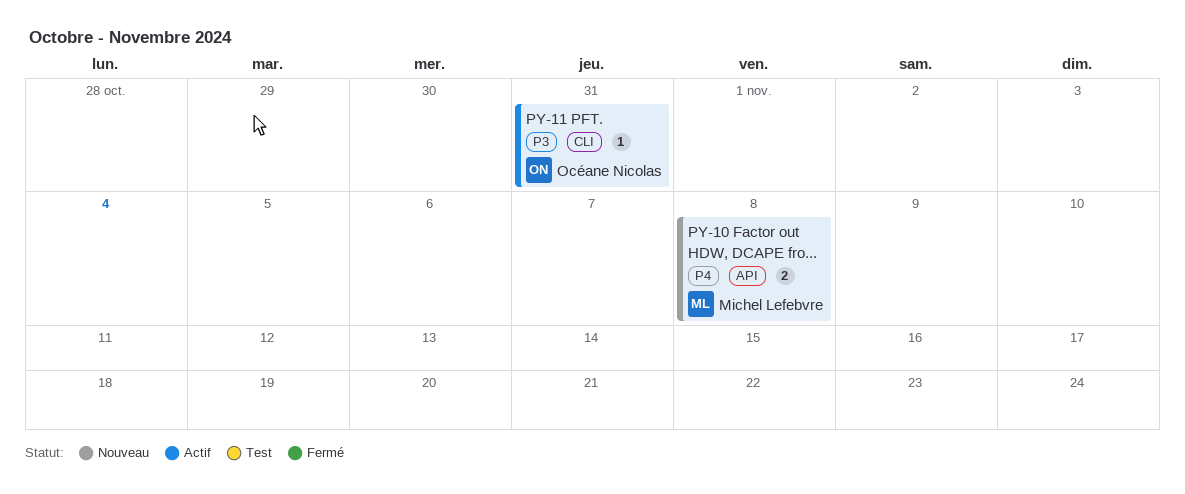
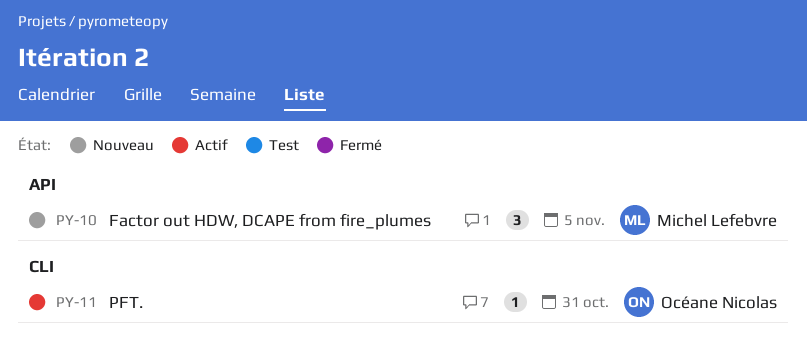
PY-10, estimate: 2 -> 3
PY-10, due: Nov 8 -> Nov 5

